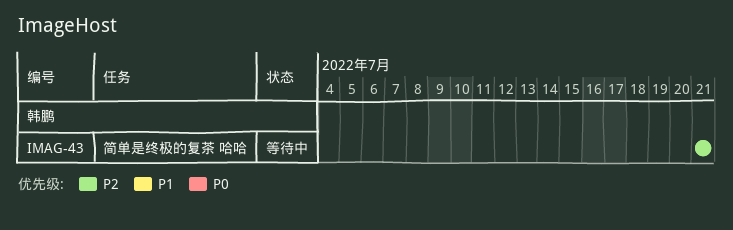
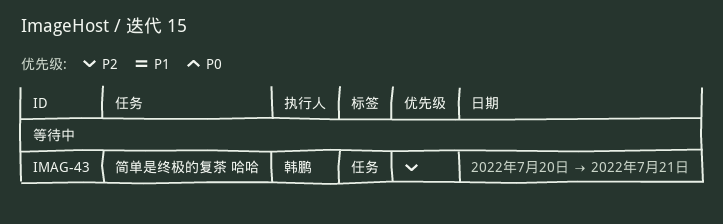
IMAG-43, start: Jul 21 -> Jul 20

